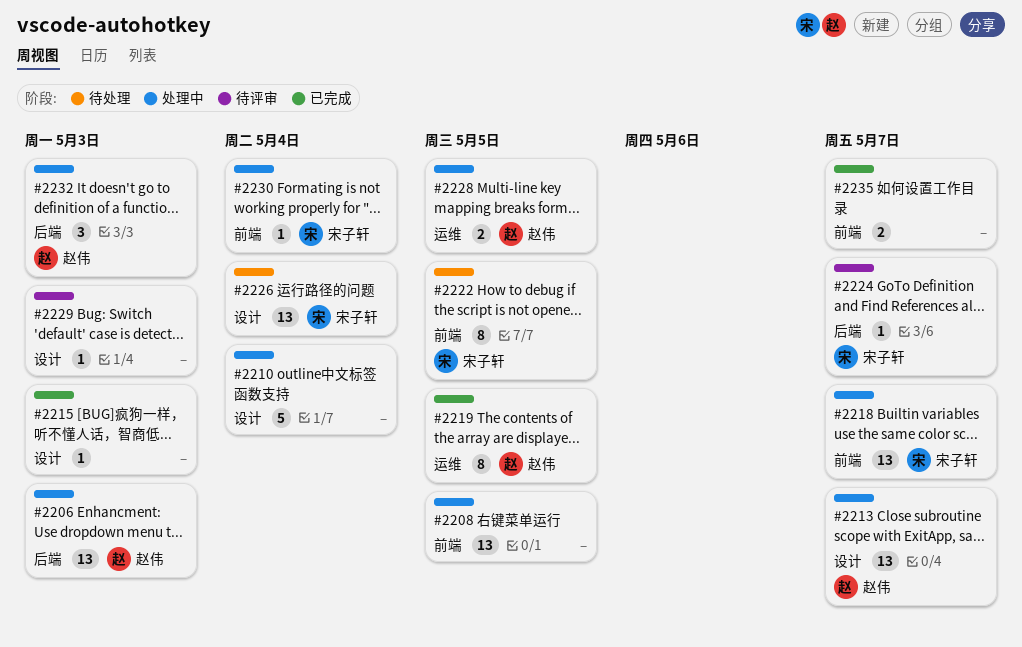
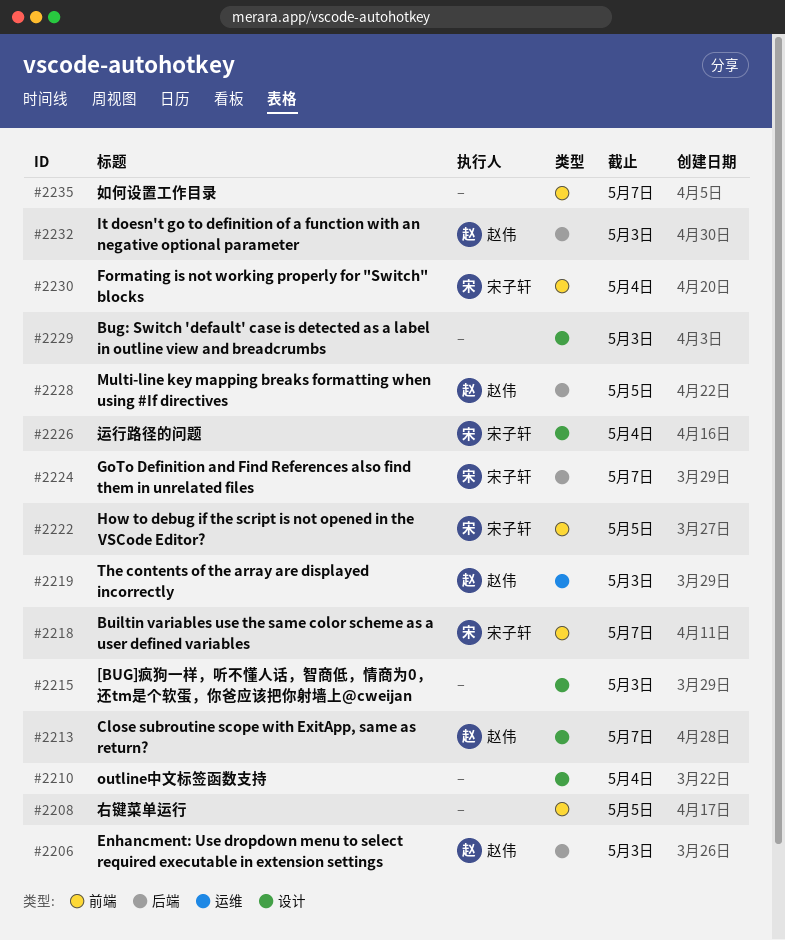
#2219, due: May 5 -> May 3
#2228, label: 运维 -> 后端

